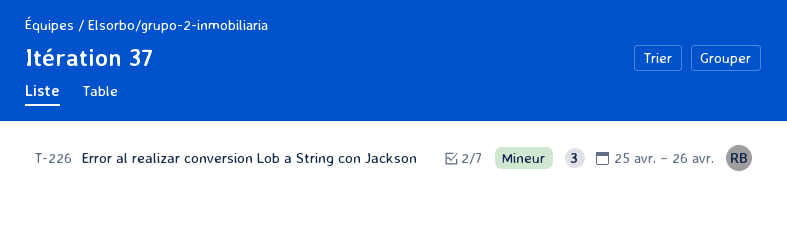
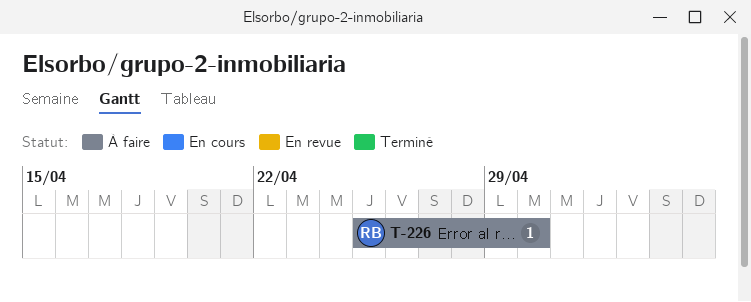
T-226, estimate: 3 -> 1
T-226, due: Apr 26 -> Apr 30

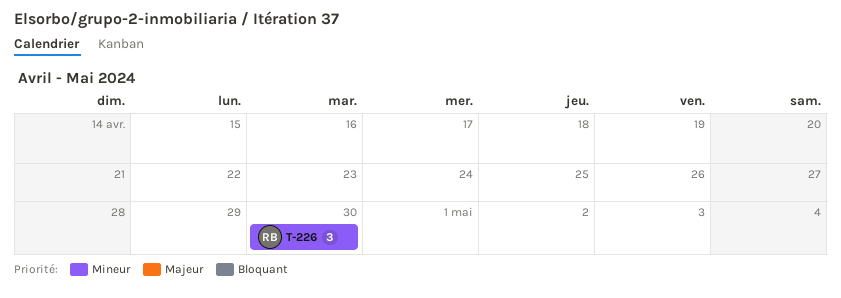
T-226, estimate: 1 -> 3
T-226, start: Apr 25 -> Apr 30

